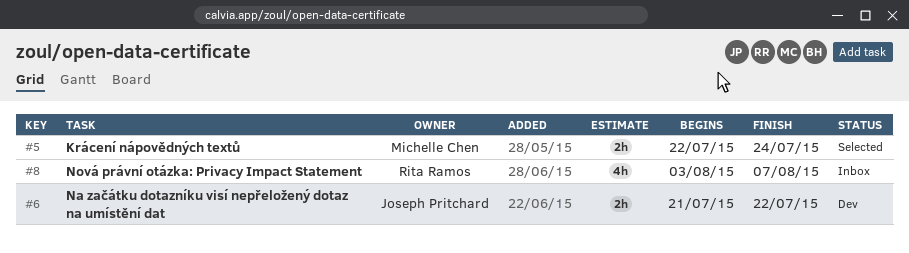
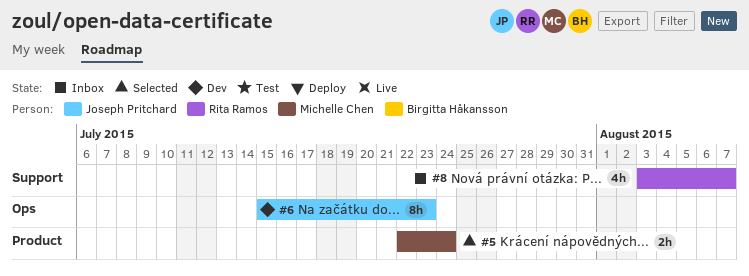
#6, estimate: 2h -> 8h
#6, start: Jul 21 -> Jul 15
#6, due: Jul 22 -> Jul 23

